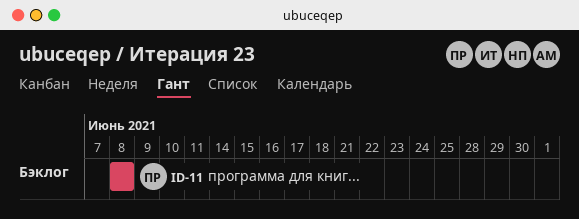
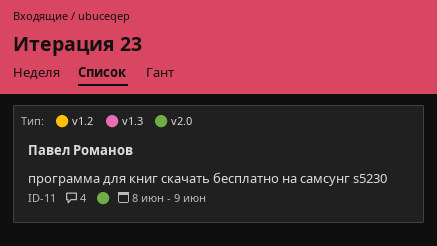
ID-11, due: Jun 8 -> Jun 9

